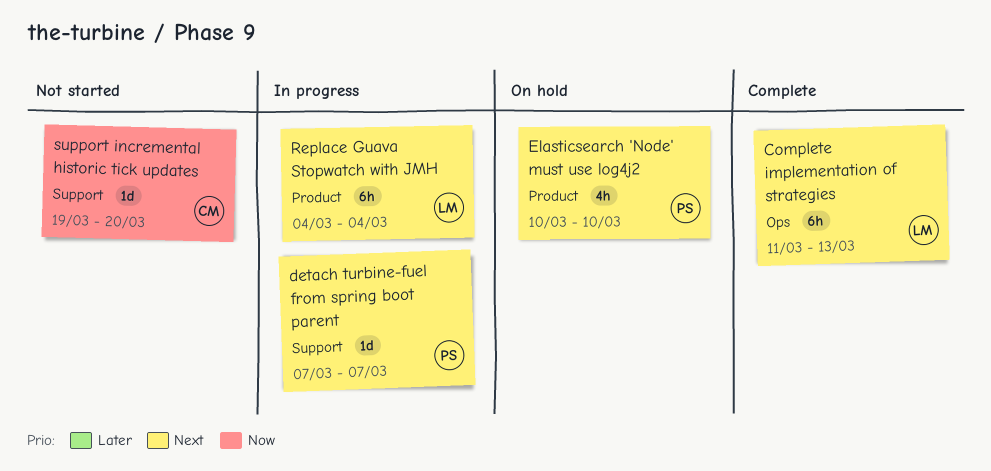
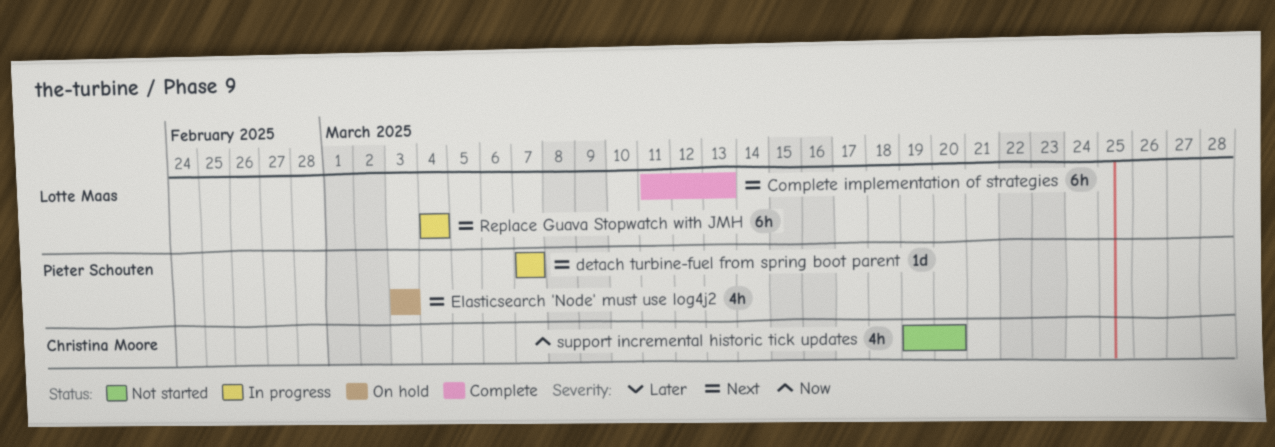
Elasticsearch 'Node' must use log4j2, start: Mar 10 -> Mar 3
Elasticsearch 'Node' must use log4j2, due: Mar 10 -> Mar 3
support incremental historic tick updates, estimate: 1d -> 4h

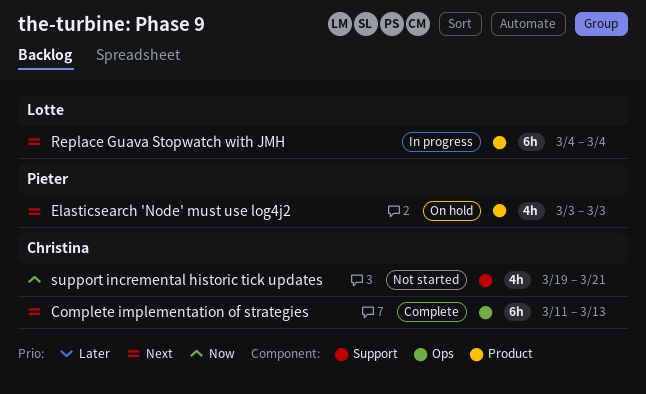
Complete implementation of strategies, owner: Lotte Maas -> Christina Moore
detach turbine-fuel from spring boot parent: present -> none
support incremental historic tick updates, due: Mar 20 -> Mar 21

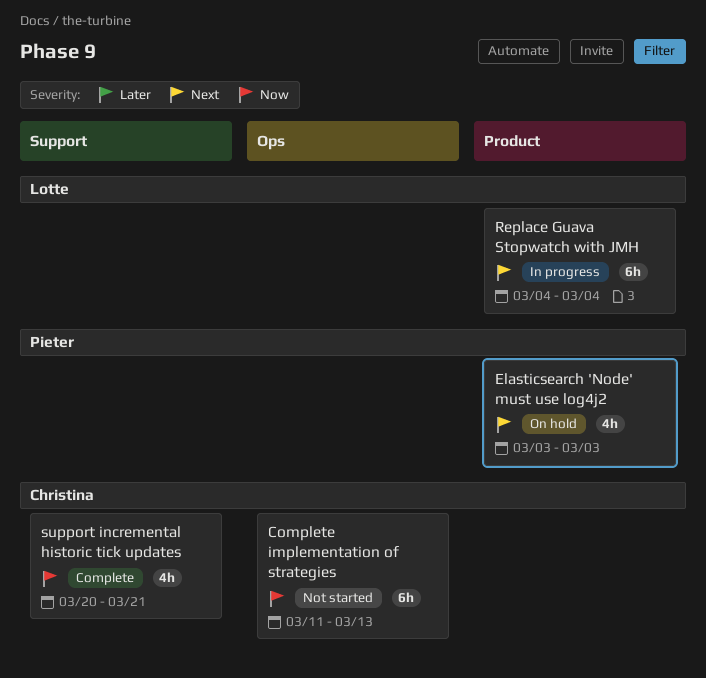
Complete implementation of strategies, status: Complete -> Not started
Complete implementation of strategies, priority: Next -> Now
support incremental historic tick updates, status: Not started -> Complete
support incremental historic tick updates, start: Mar 19 -> Mar 20

